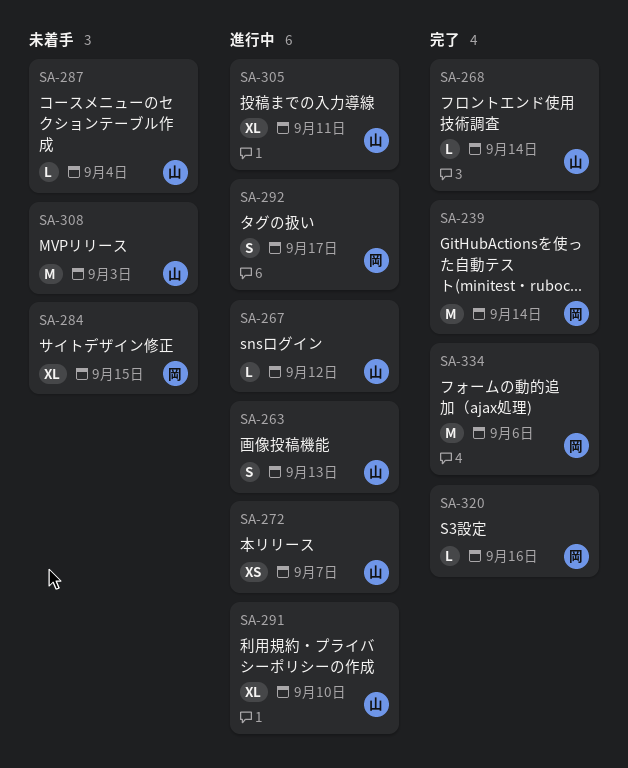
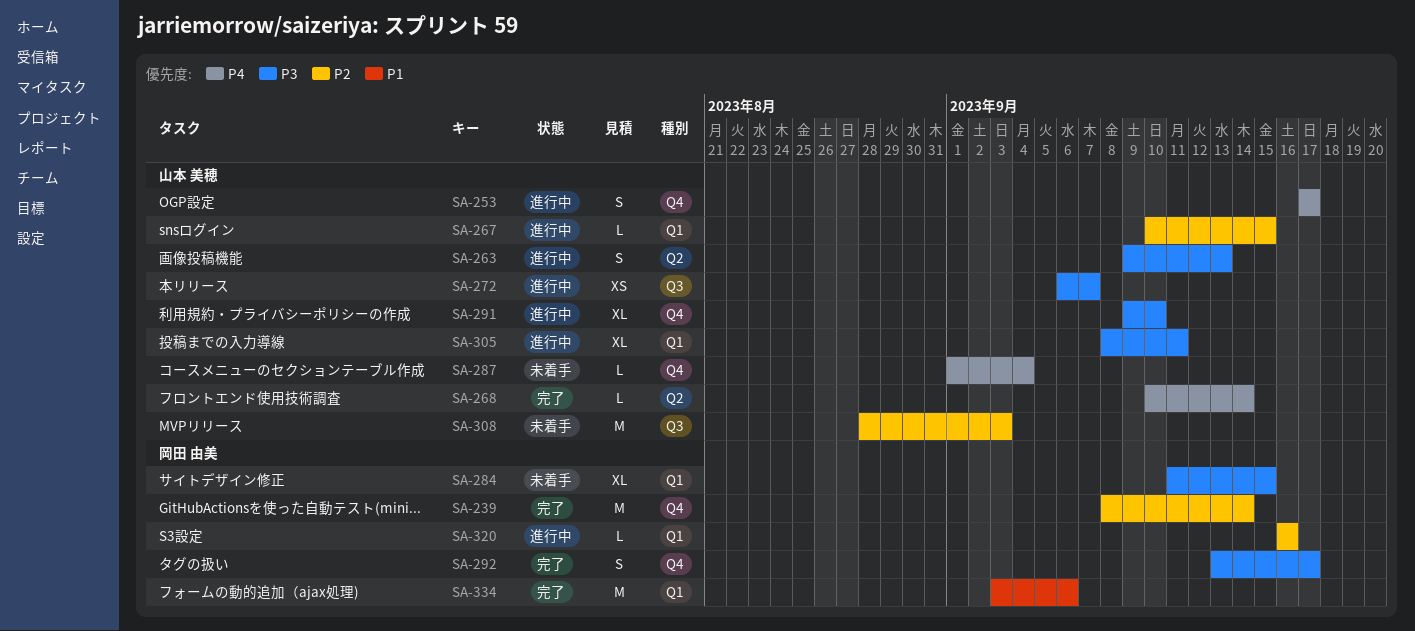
SA-253: none -> present
SA-267, due: Sep 12 -> Sep 15
SA-292, status: 進行中 -> 完了
SA-320, status: 完了 -> 進行中

